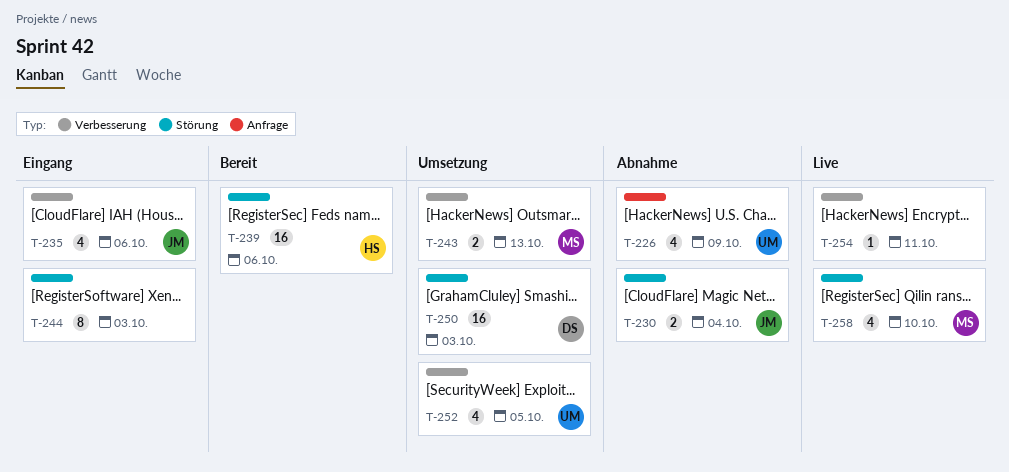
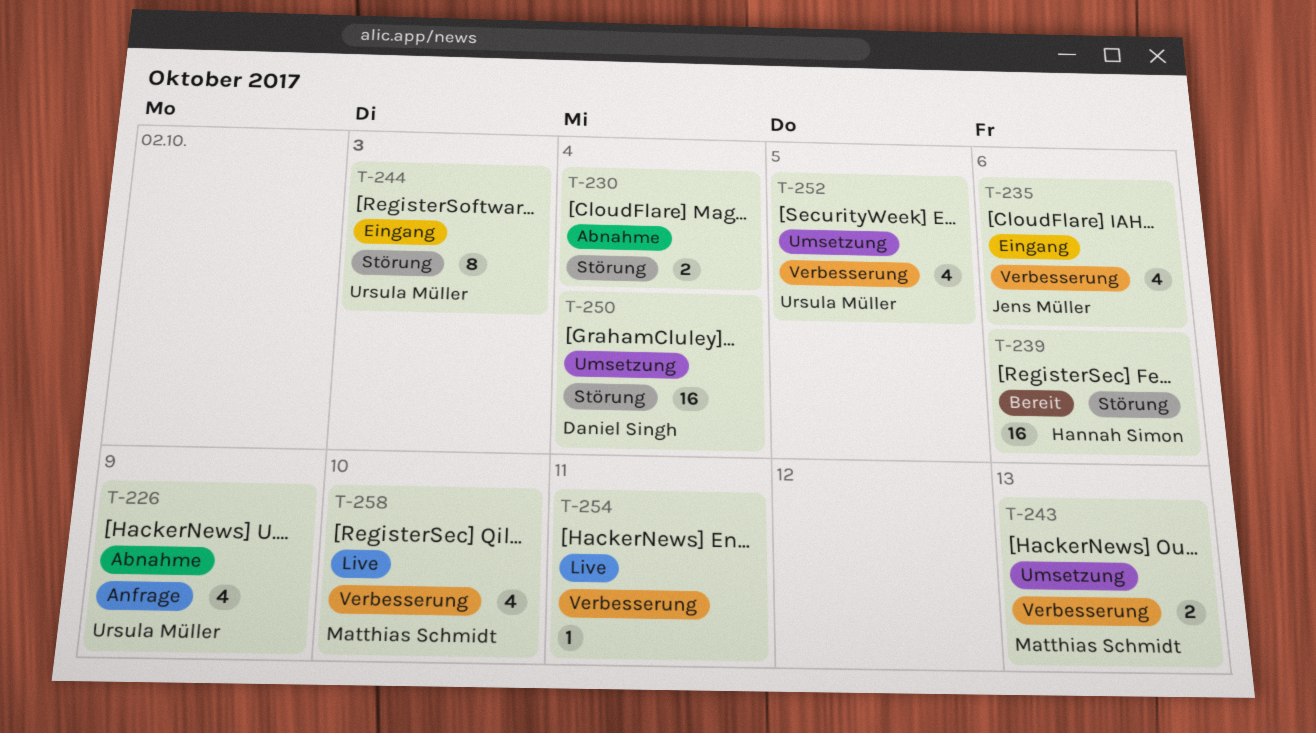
T-230, owner: Jens Müller -> none
T-244, owner: none -> Ursula Müller
T-250, due: Oct 3 -> Oct 4
T-258, label: Störung -> Verbesserung

